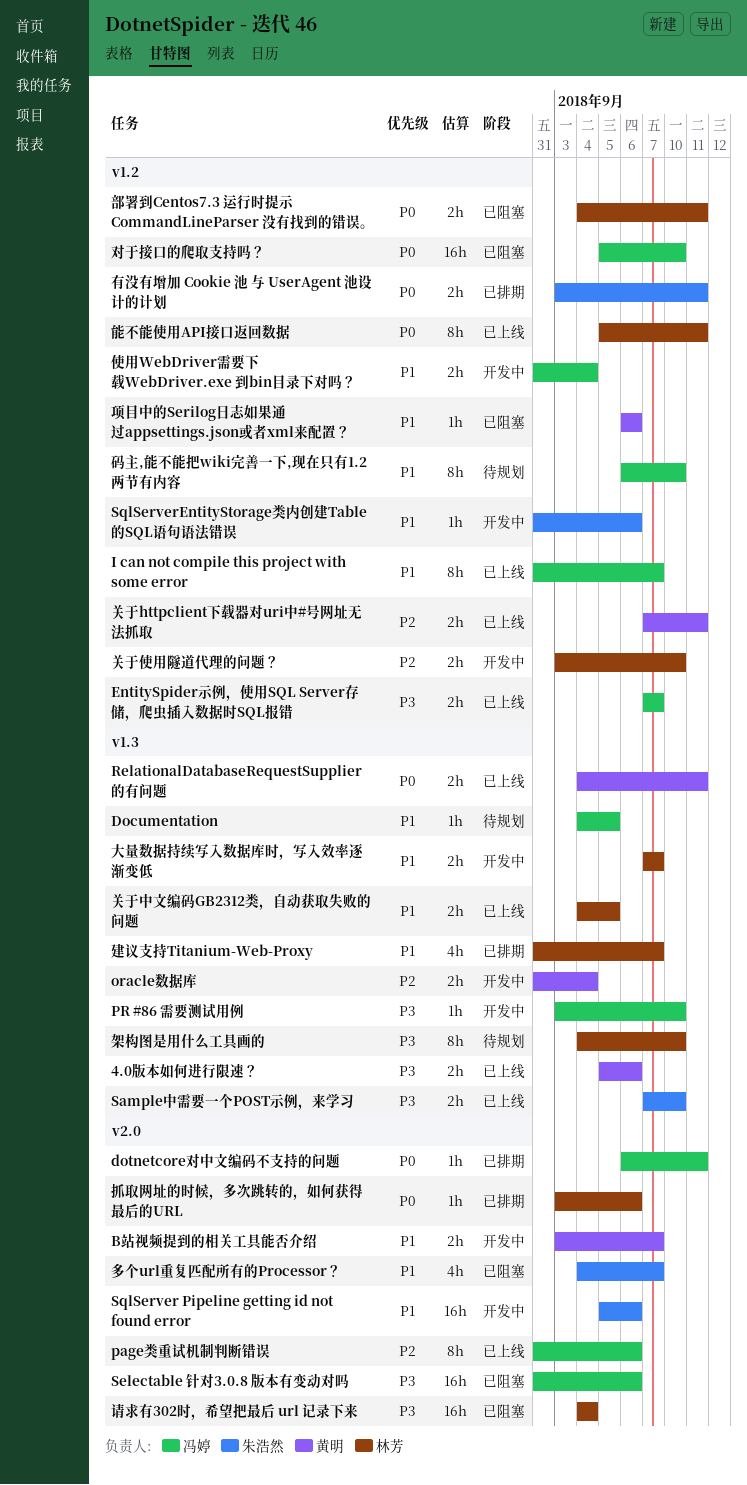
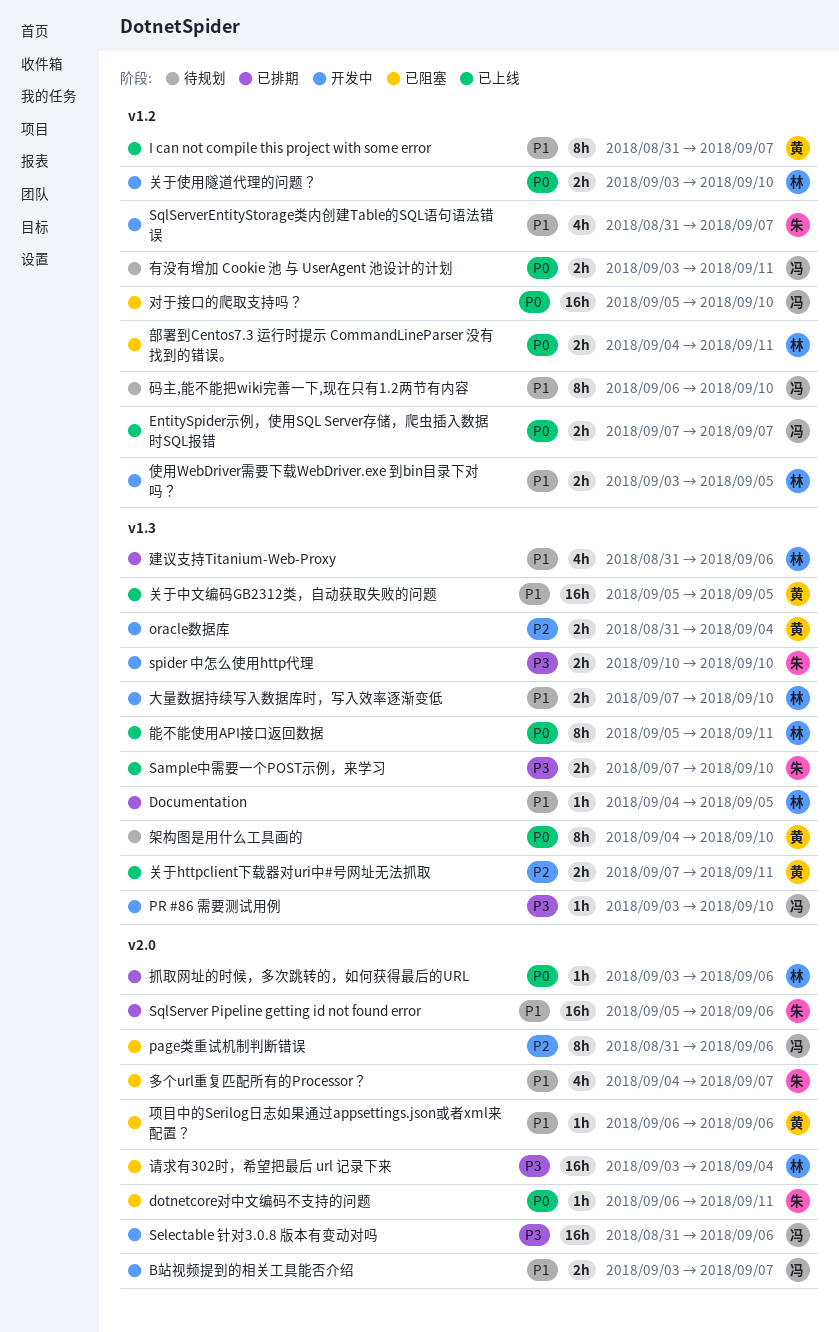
4.0版本如何进行限速？: present -> none
B站视频提到的相关工具能否介绍, owner: 黄明 -> 冯婷
Documentation, status: 待规划 -> 已排期
Documentation, owner: 冯婷 -> 林芳
dotnetcore对中文编码不支持的问题, status: 已排期 -> 已阻塞
dotnetcore对中文编码不支持的问题, owner: 冯婷 -> 朱浩然
EntitySpider示例，使用SQL Server存储，爬虫插入数据时SQL报错, priority: P3 -> P0
I can not compile this project with some error, owner: 冯婷 -> 黄明
page类重试机制判断错误, status: 已上线 -> 已阻塞
RelationalDatabaseRequestSupplier的有问题: present -> none
Selectable 针对3.0.8 版本有变动对吗, status: 已阻塞 -> 开发中
spider 中怎么使用http代理: none -> present
SqlServer Pipeline getting id not found error, status: 开发中 -> 已排期
SqlServerEntityStorage类内创建Table的SQL语句语法错误, estimate: 1h -> 4h
SqlServerEntityStorage类内创建Table的SQL语句语法错误, due: Sep 6 -> Sep 7
使用WebDriver需要下载WebDriver.exe 到bin目录下对吗？, owner: 冯婷 -> 林芳
使用WebDriver需要下载WebDriver.exe 到bin目录下对吗？, start: Aug 31 -> Sep 3
使用WebDriver需要下载WebDriver.exe 到bin目录下对吗？, due: Sep 4 -> Sep 5
关于httpclient下载器对uri中#号网址无法抓取, label: v1.2 -> v1.3
关于中文编码GB2312类，自动获取失败的问题, owner: 林芳 -> 黄明
关于中文编码GB2312类，自动获取失败的问题, estimate: 2h -> 16h
关于中文编码GB2312类，自动获取失败的问题, start: Sep 4 -> Sep 5
关于使用隧道代理的问题？, priority: P2 -> P0
大量数据持续写入数据库时，写入效率逐渐变低, due: Sep 7 -> Sep 10
建议支持Titanium-Web-Proxy, due: Sep 7 -> Sep 6
有没有增加 Cookie 池 与 UserAgent 池设计的计划, status: 已排期 -> 待规划
有没有增加 Cookie 池 与 UserAgent 池设计的计划, owner: 朱浩然 -> 冯婷
架构图是用什么工具画的, owner: 林芳 -> 黄明
架构图是用什么工具画的, priority: P3 -> P0
能不能使用API接口返回数据, label: v1.2 -> v1.3
请求有302时，希望把最后 url 记录下来, start: Sep 4 -> Sep 3
项目中的Serilog日志如果通过appsettings.json或者xml来配置？, label: v1.2 -> v2.0

